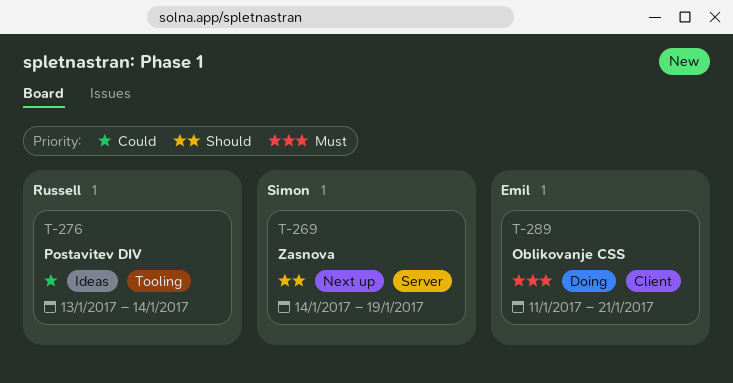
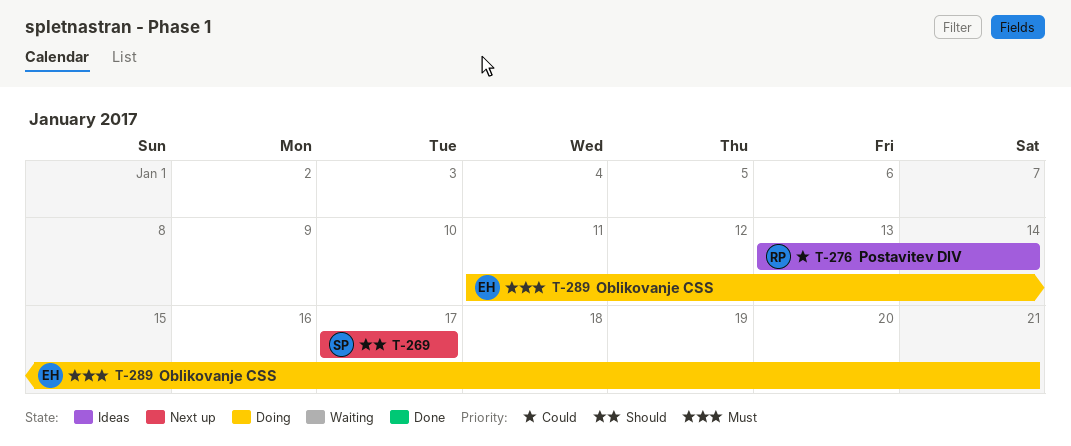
T-269, start: Jan 14 -> Jan 17
T-269, due: Jan 19 -> Jan 17

